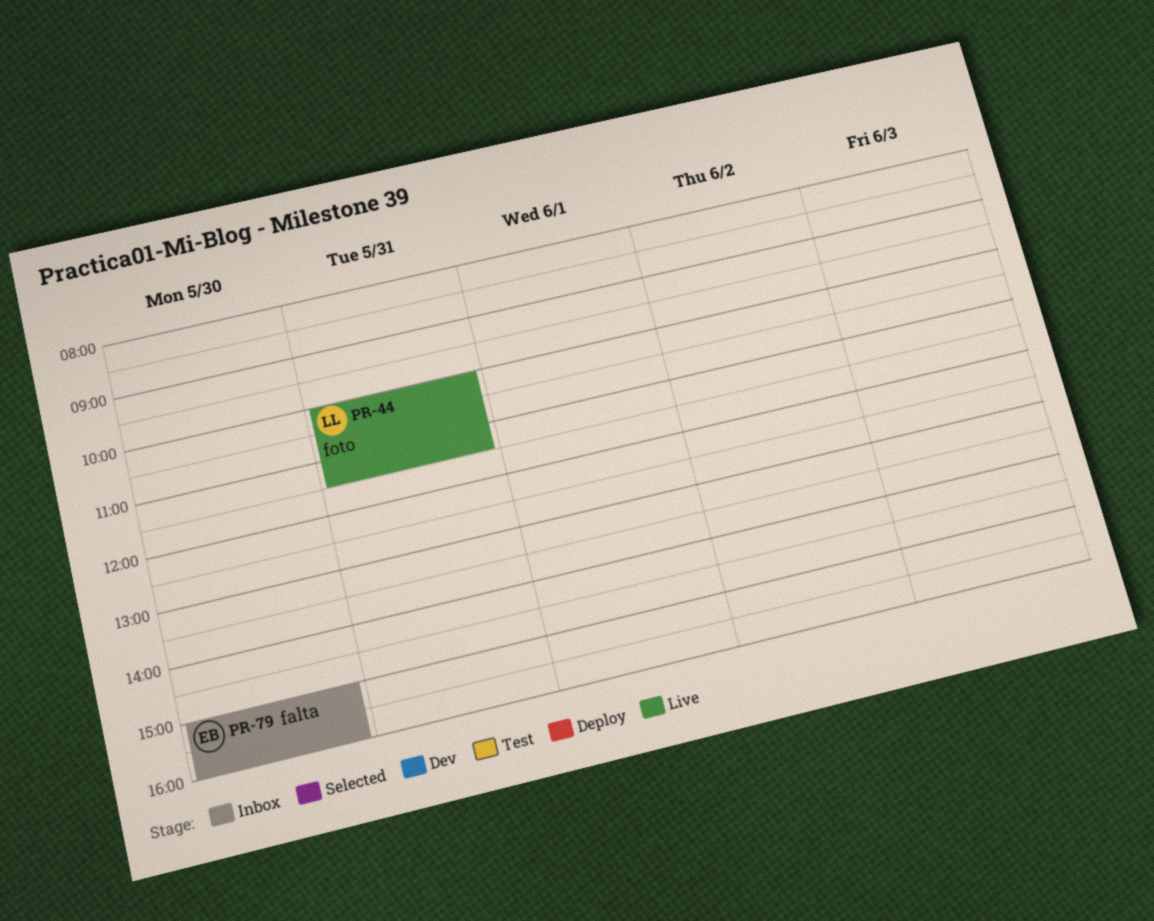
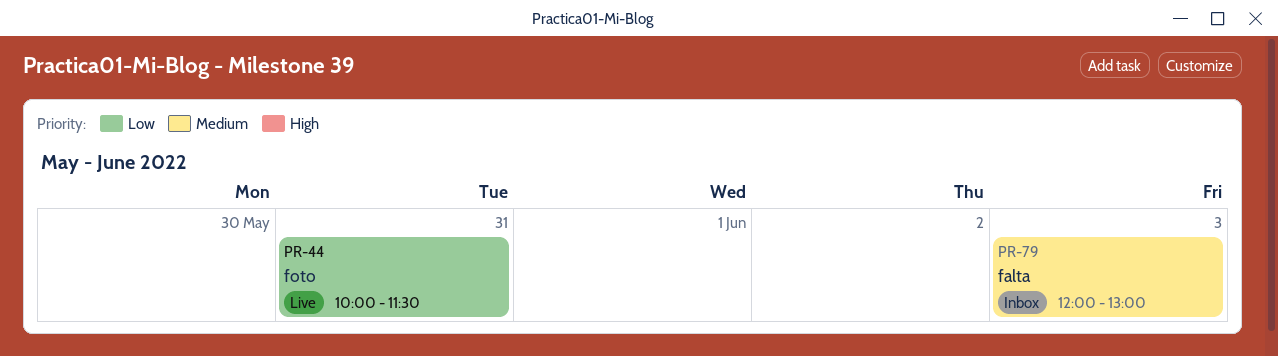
PR-79, day: May 30 -> Jun 3
PR-79, begins: 15:00 -> 12:00
PR-79, ends: 16:00 -> 13:00

